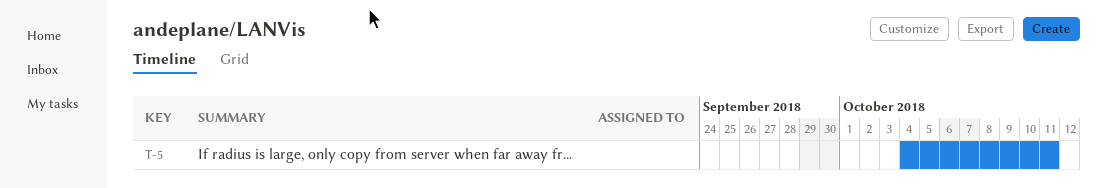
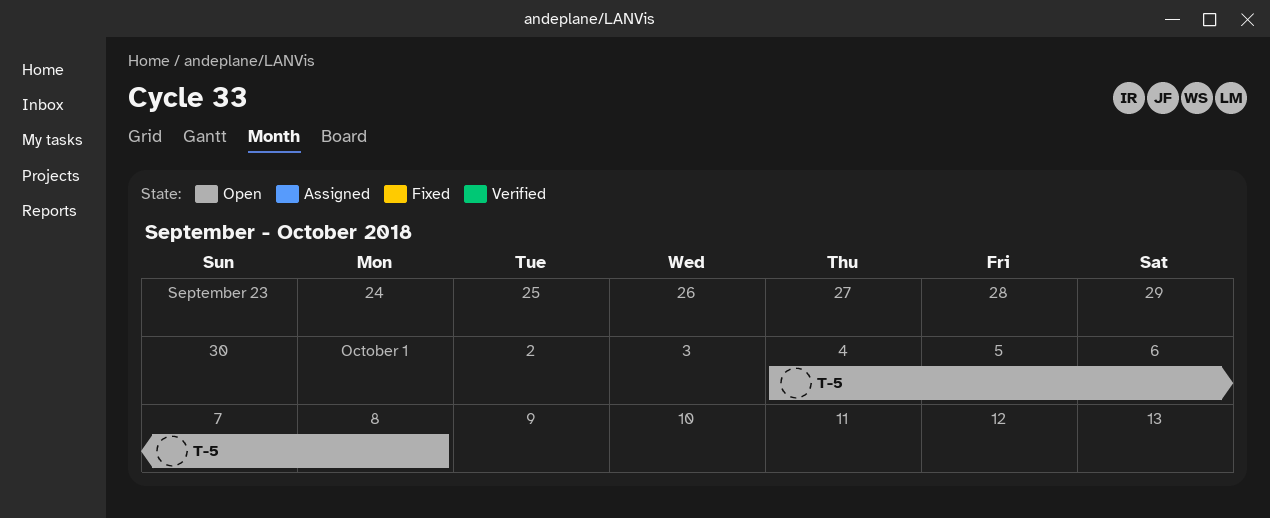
T-5, due: Oct 11 -> Oct 8

